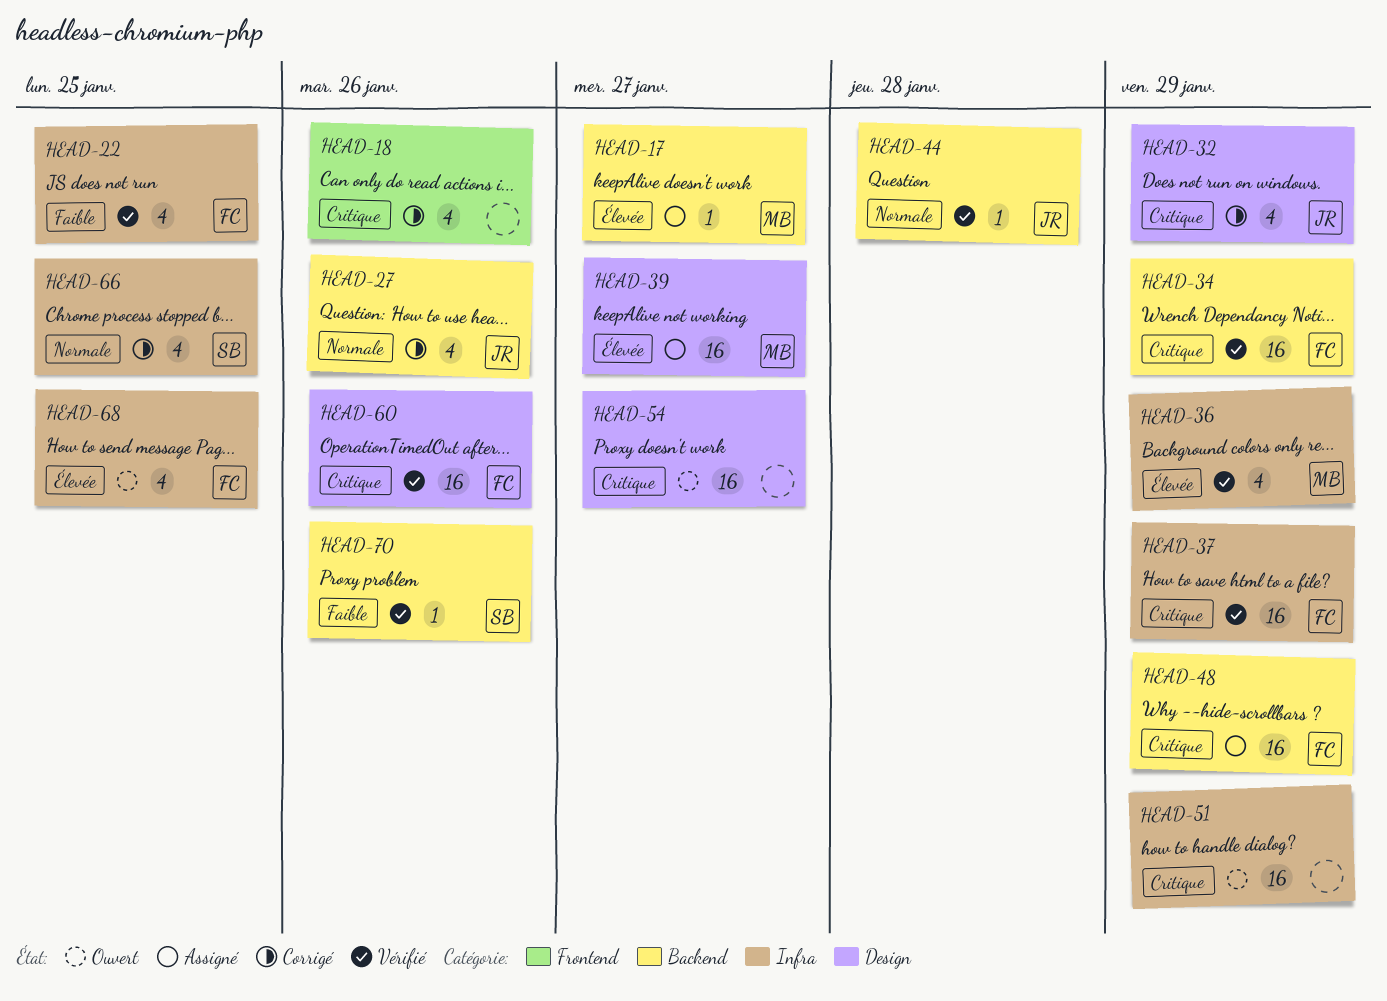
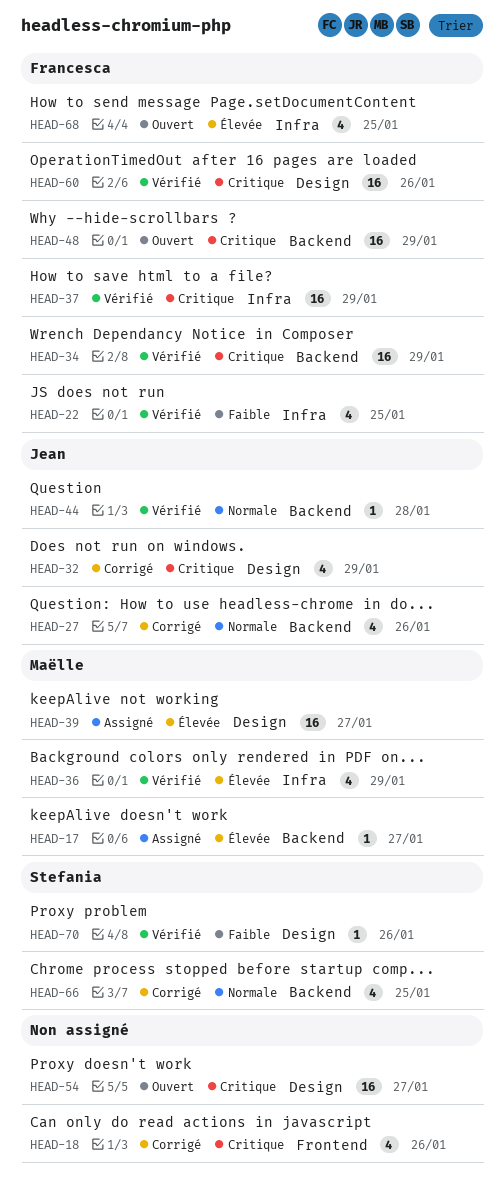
HEAD-48, status: Assigné -> Ouvert
HEAD-51: present -> none
HEAD-66, label: Infra -> Backend
HEAD-70, label: Backend -> Design

